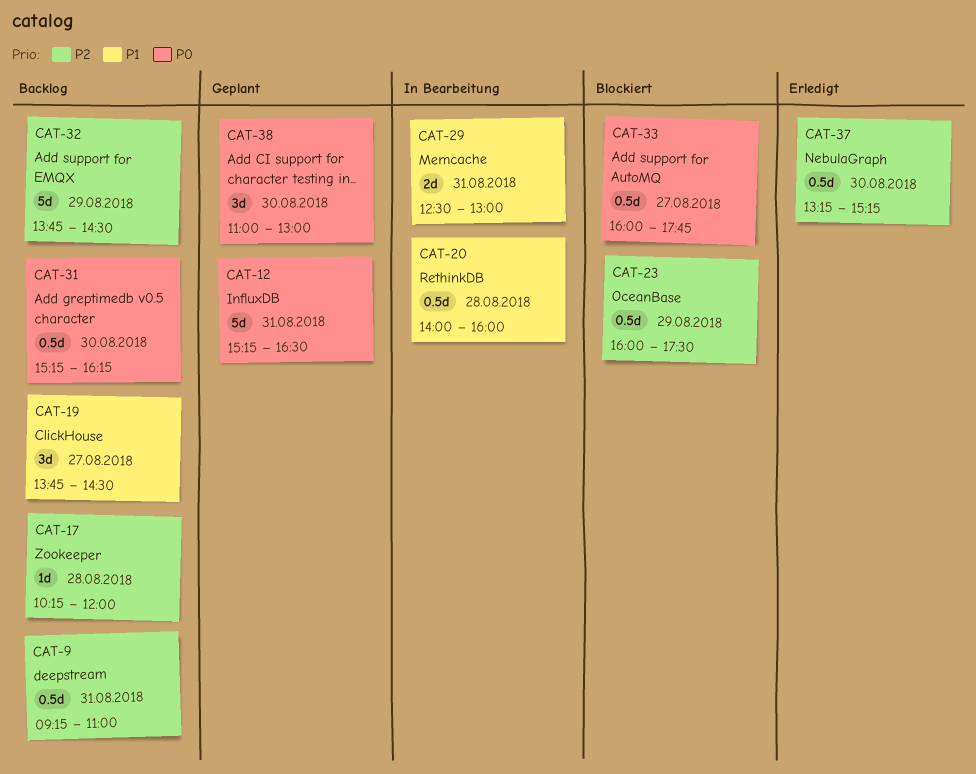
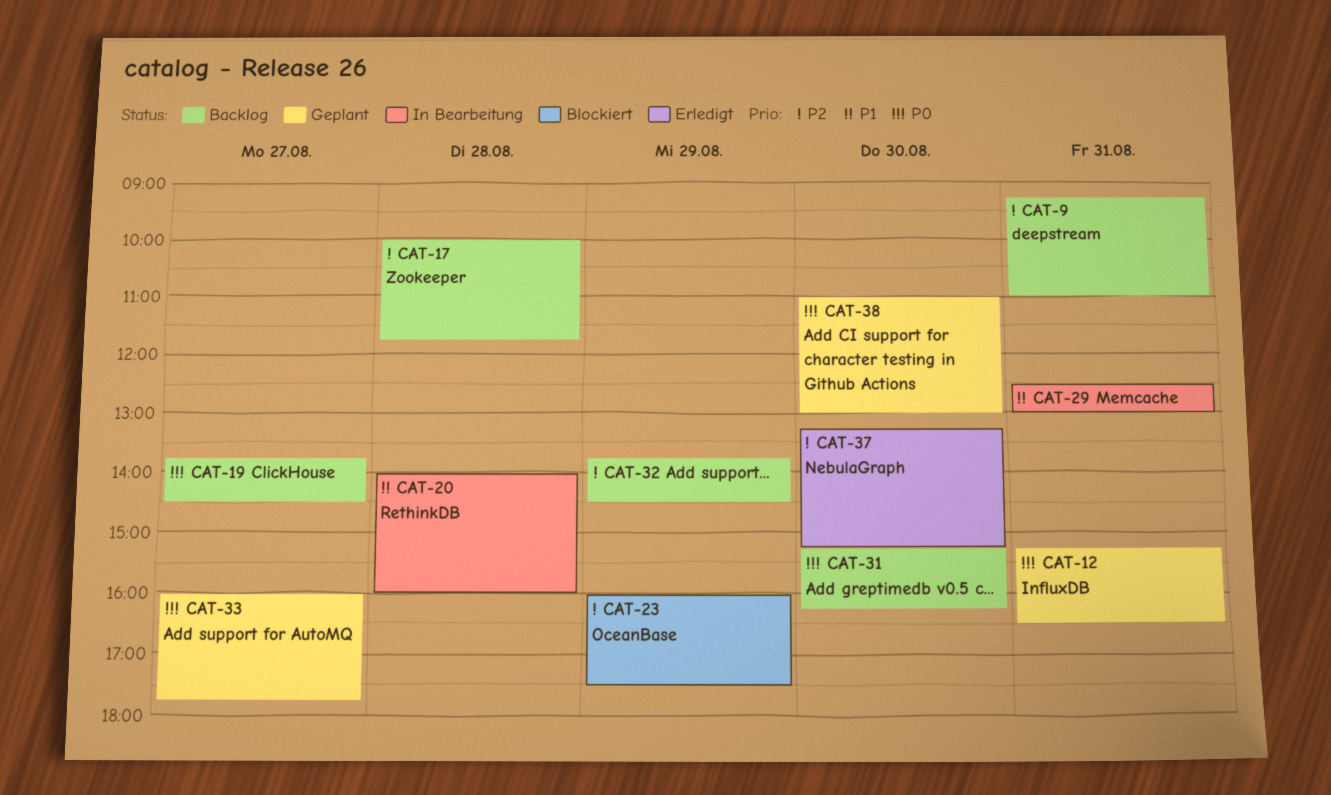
CAT-17, begins: 10:15 -> 10:00
CAT-17, ends: 12:00 -> 11:45
CAT-19, priority: P1 -> P0
CAT-33, status: Blockiert -> Geplant

